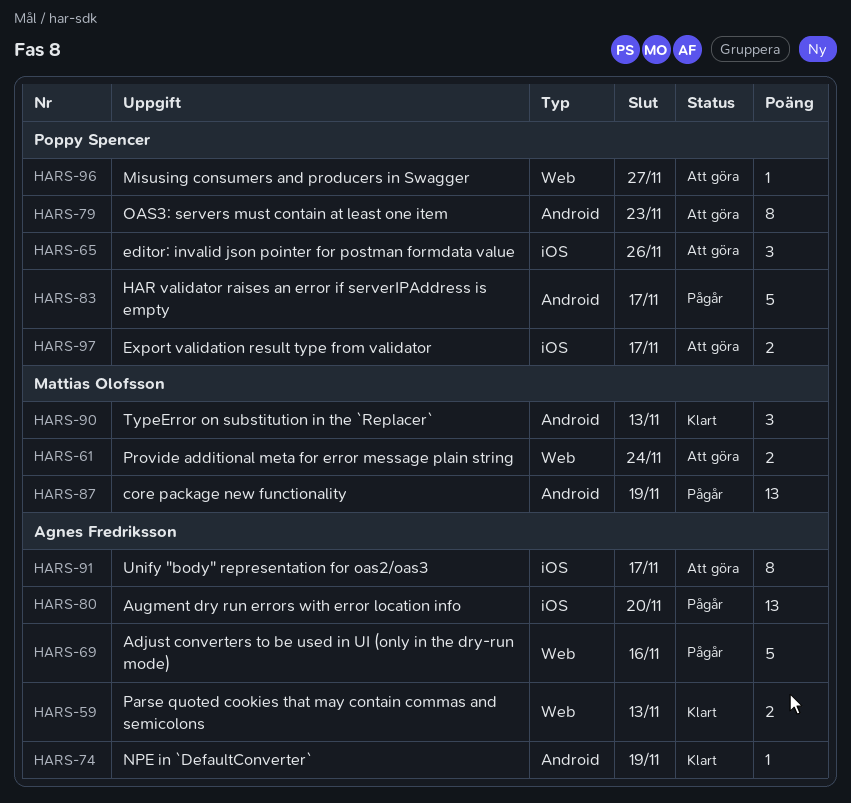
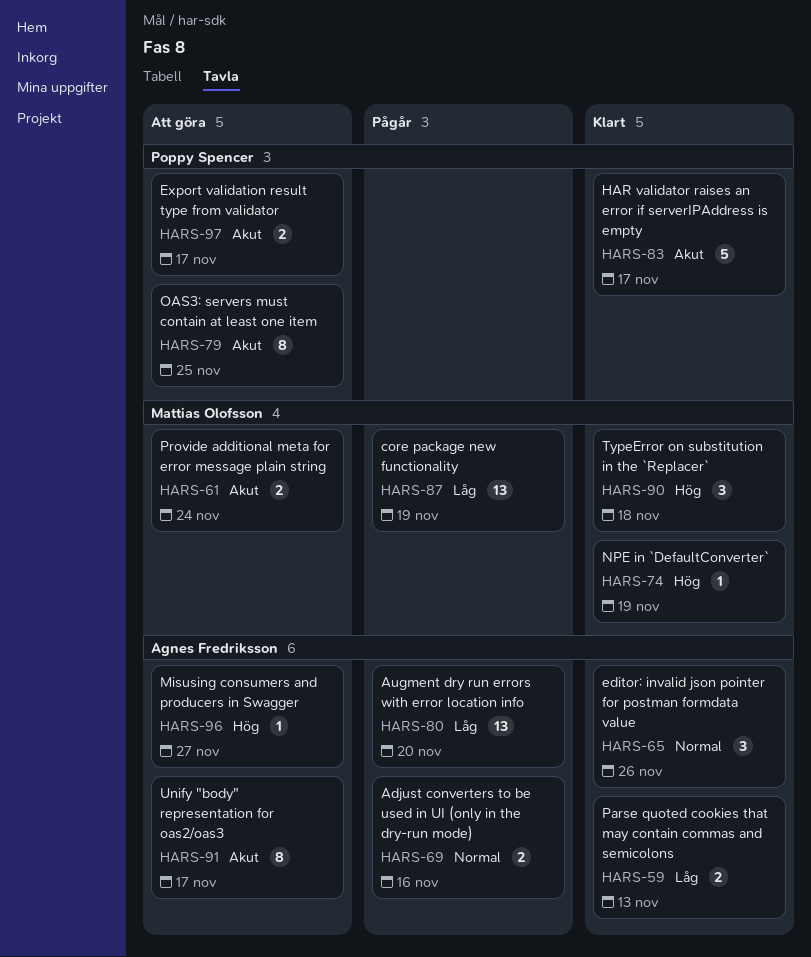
HARS-65, status: Att göra -> Klart
HARS-65, owner: Poppy Spencer -> Agnes Fredriksson
HARS-69, estimate: 5 -> 2
HARS-74, owner: Agnes Fredriksson -> Mattias Olofsson
HARS-79, due: Nov 23 -> Nov 25
HARS-83, status: Pågår -> Klart
HARS-90, due: Nov 13 -> Nov 18
HARS-96, owner: Poppy Spencer -> Agnes Fredriksson

